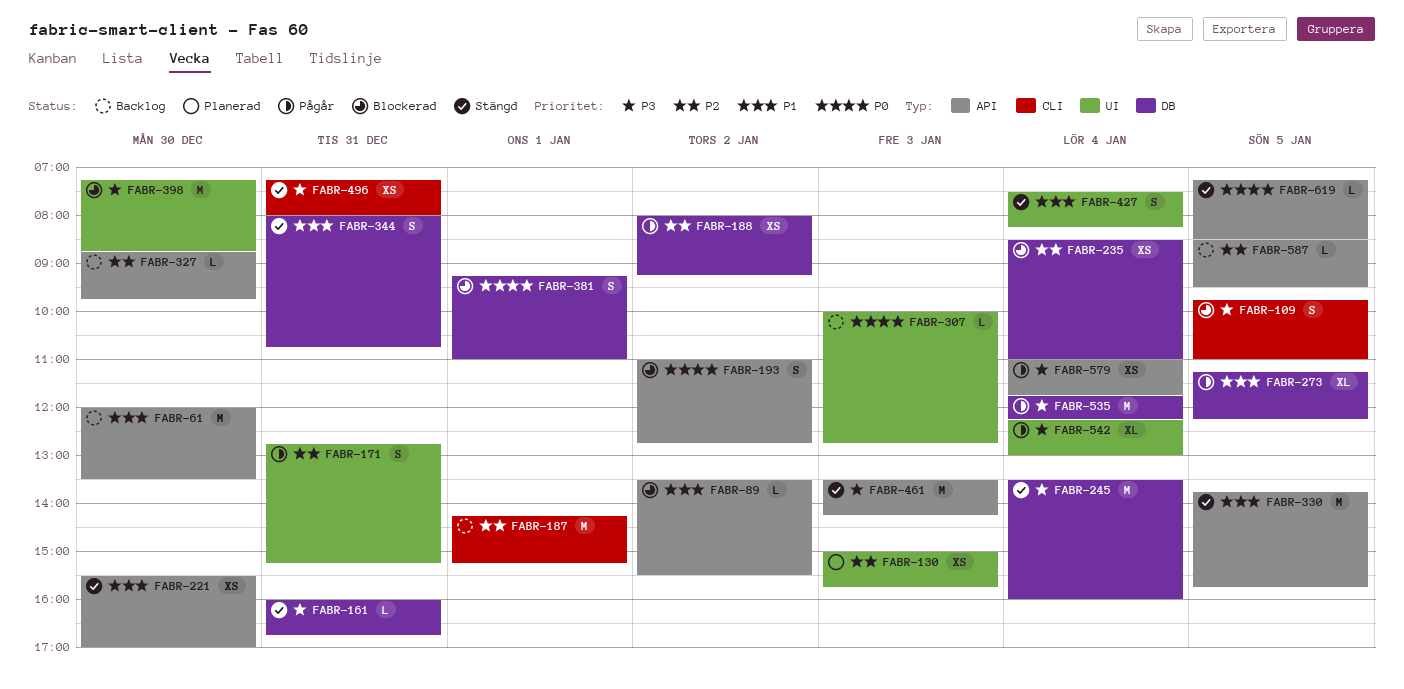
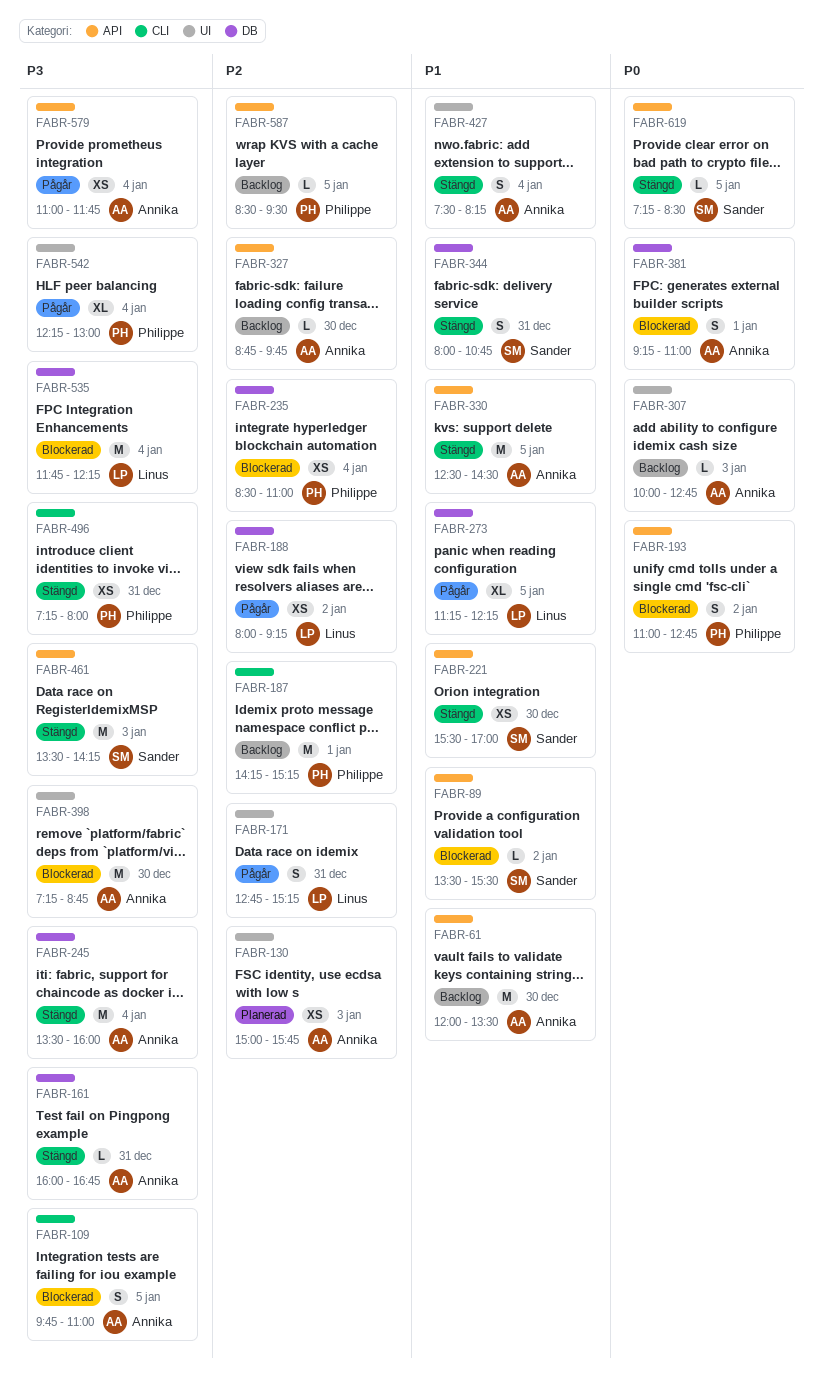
FABR-330, begins: 13:45 -> 12:30
FABR-330, ends: 15:45 -> 14:30
FABR-535, status: Pågår -> Blockerad

